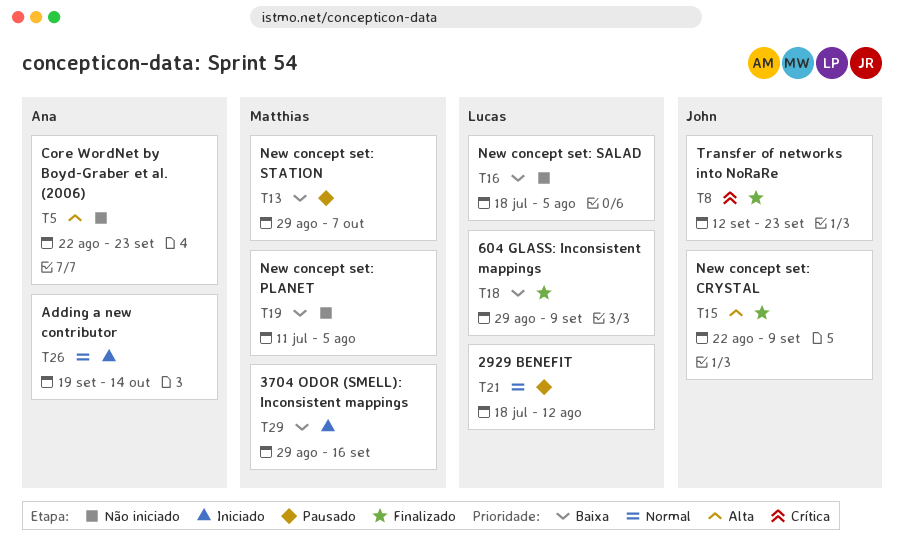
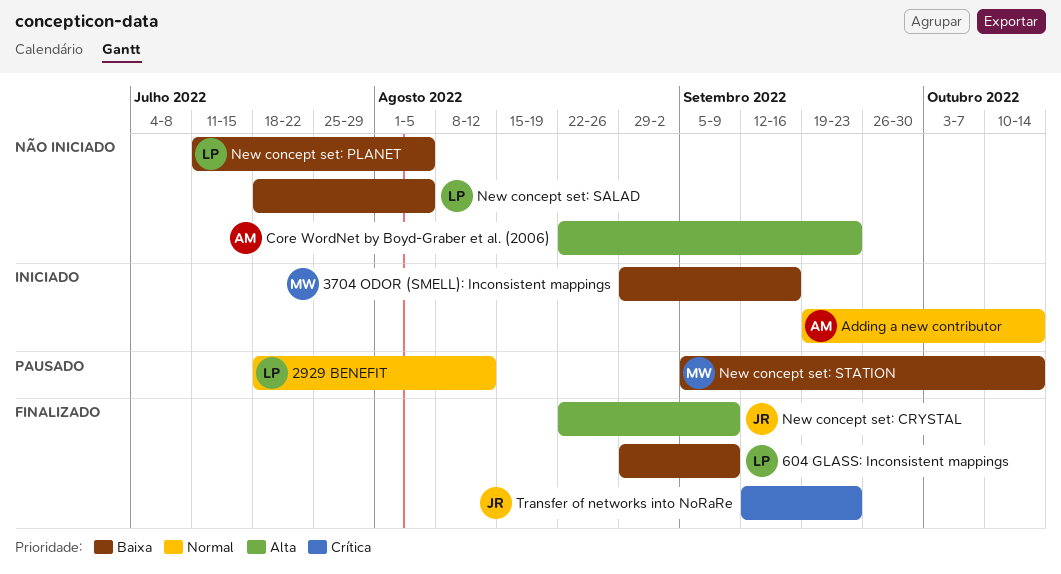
New concept set: PLANET, owner: Matthias -> Lucas
New concept set: STATION, start: Aug 29 -> Sep 5
New concept set: STATION, due: Oct 7 -> Oct 14

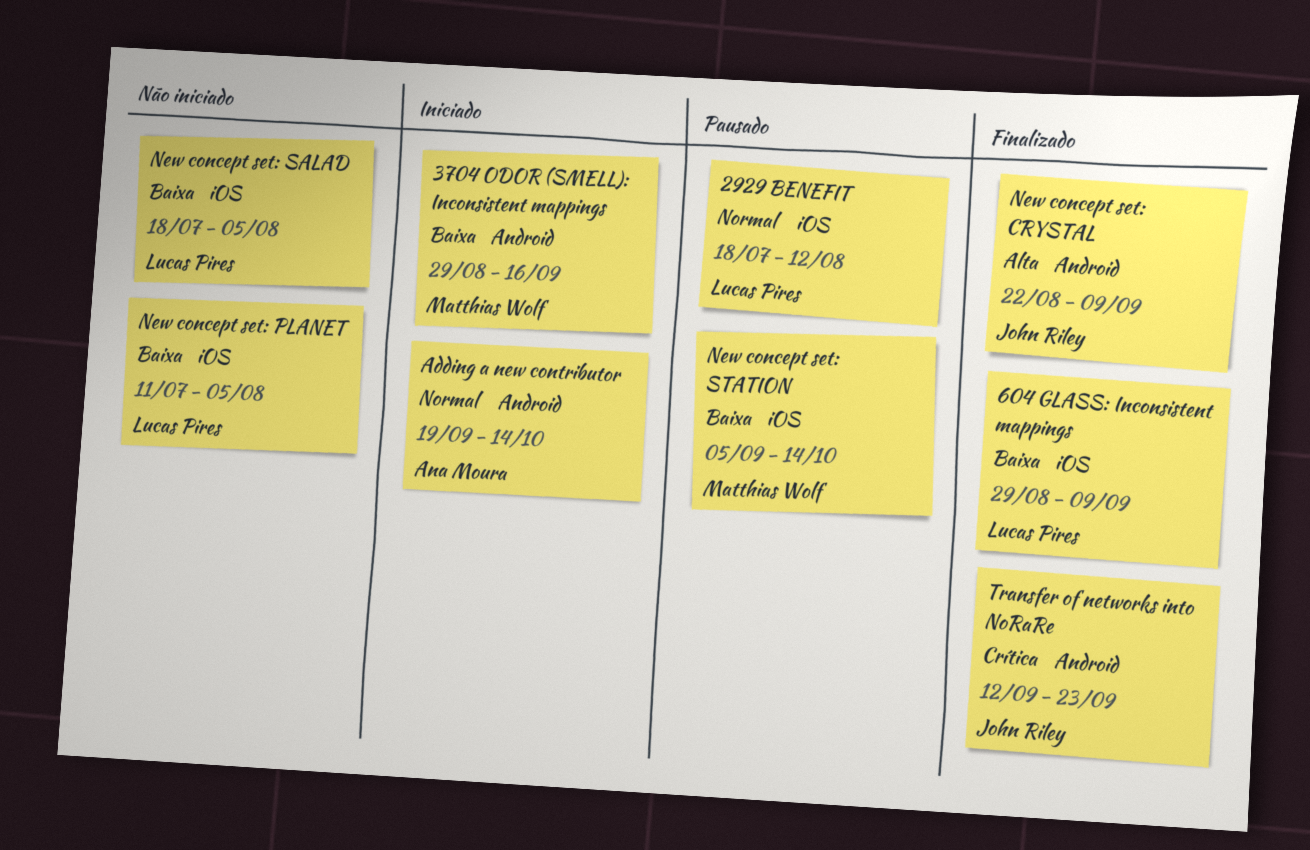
Core WordNet by Boyd-Graber et al. (2006): present -> none

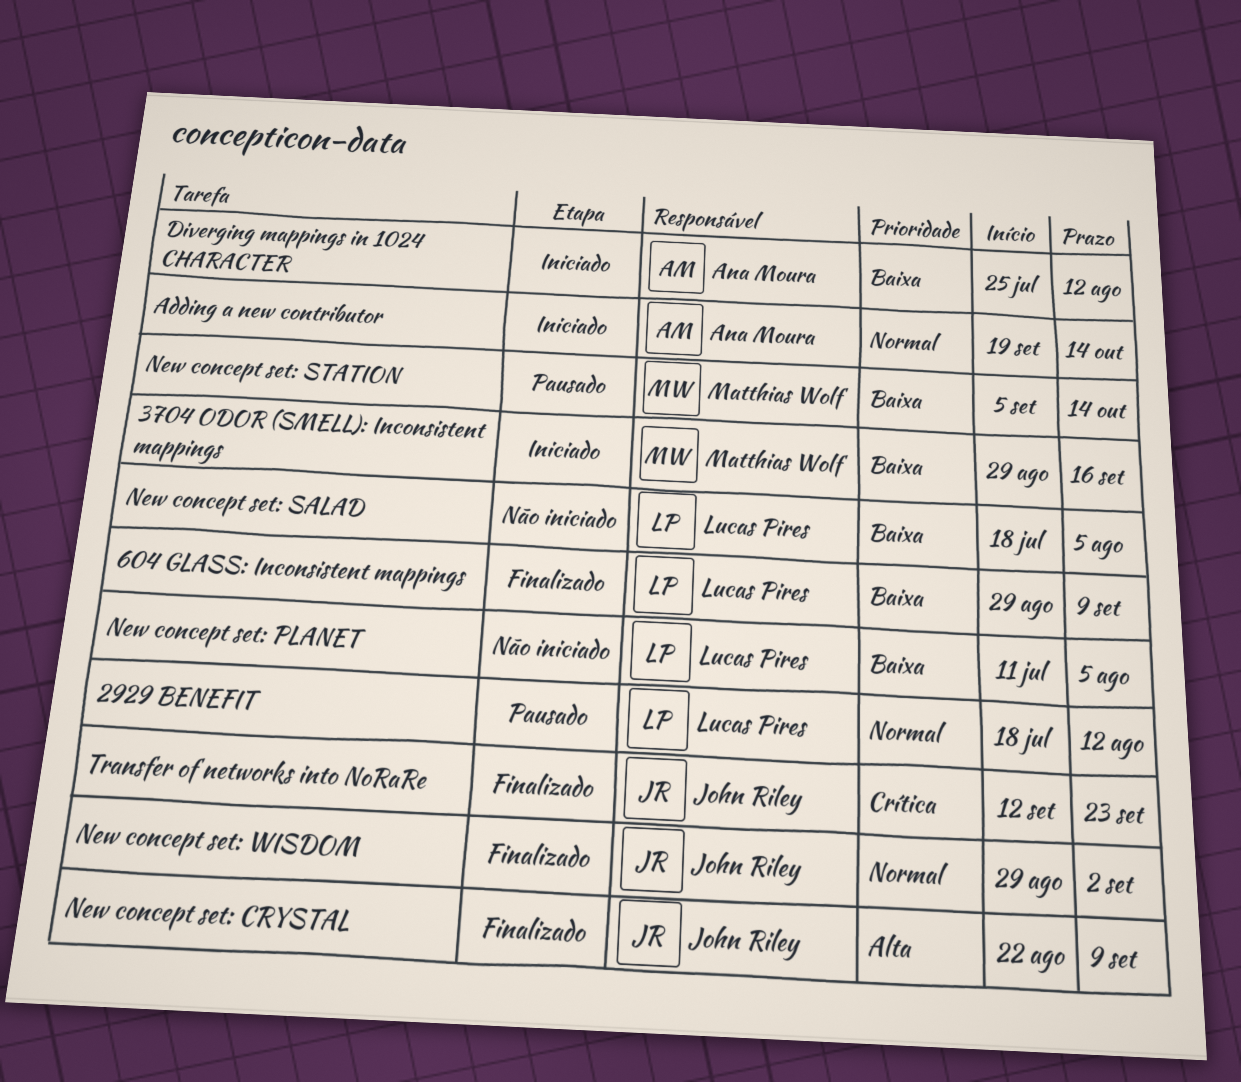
Diverging mappings in 1024 CHARACTER: none -> present
New concept set: WISDOM: none -> present

